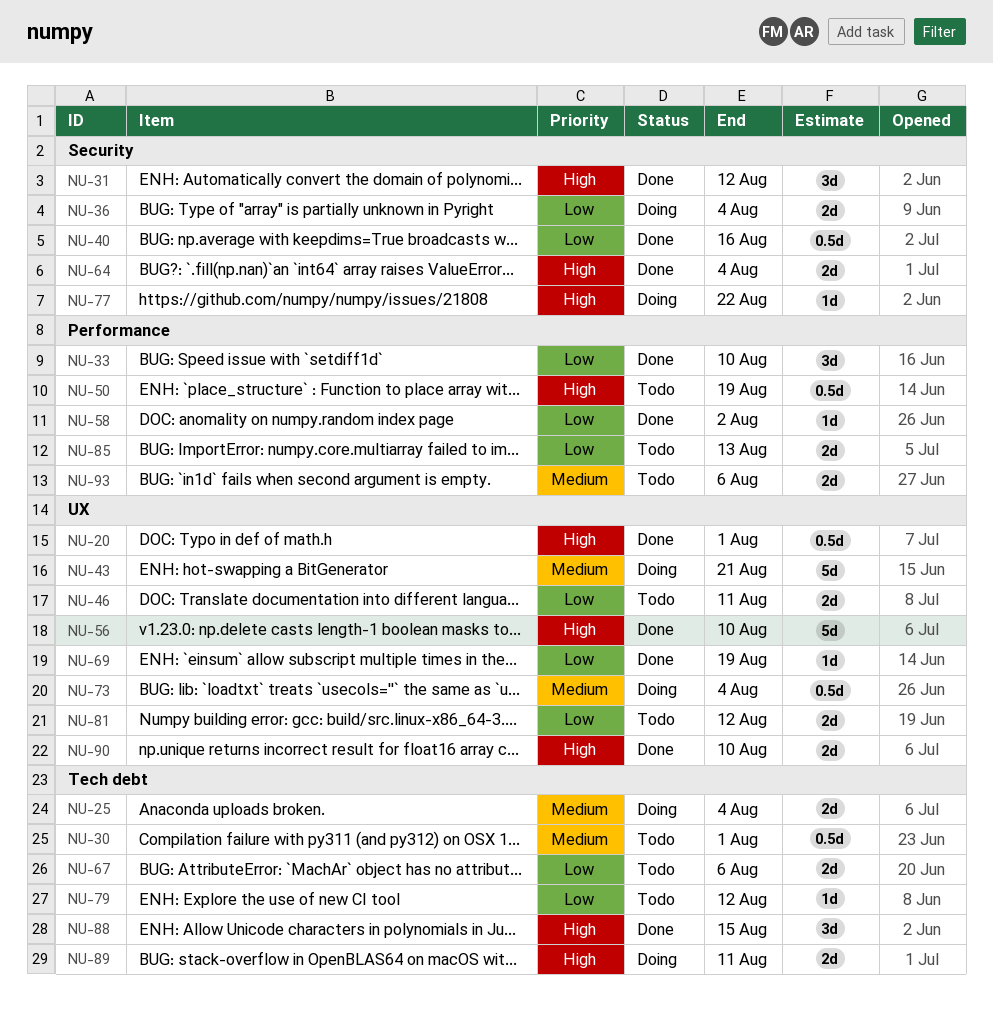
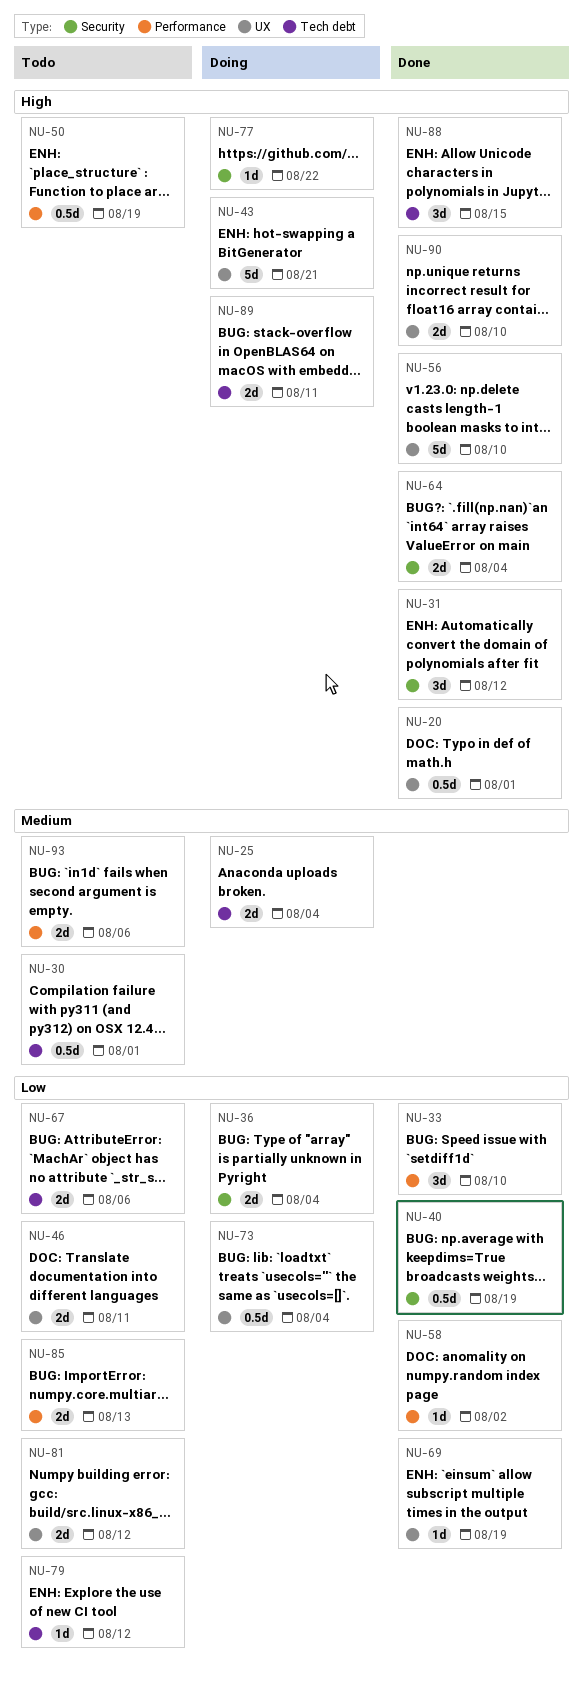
NU-40, due: Aug 16 -> Aug 19
NU-43, priority: Medium -> High
NU-73, priority: Medium -> Low

